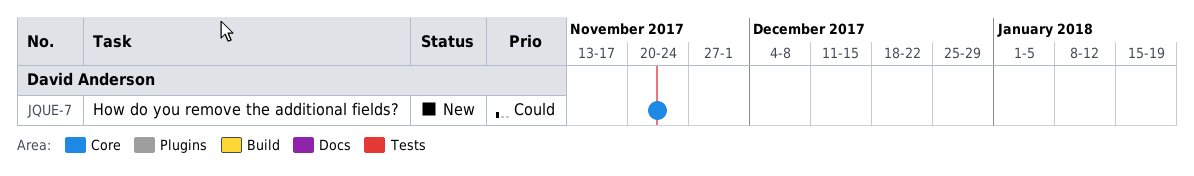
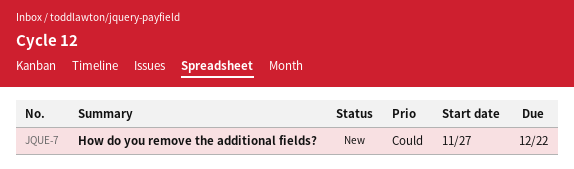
JQUE-7, start: Nov 20 -> Nov 27
JQUE-7, due: Nov 24 -> Dec 22

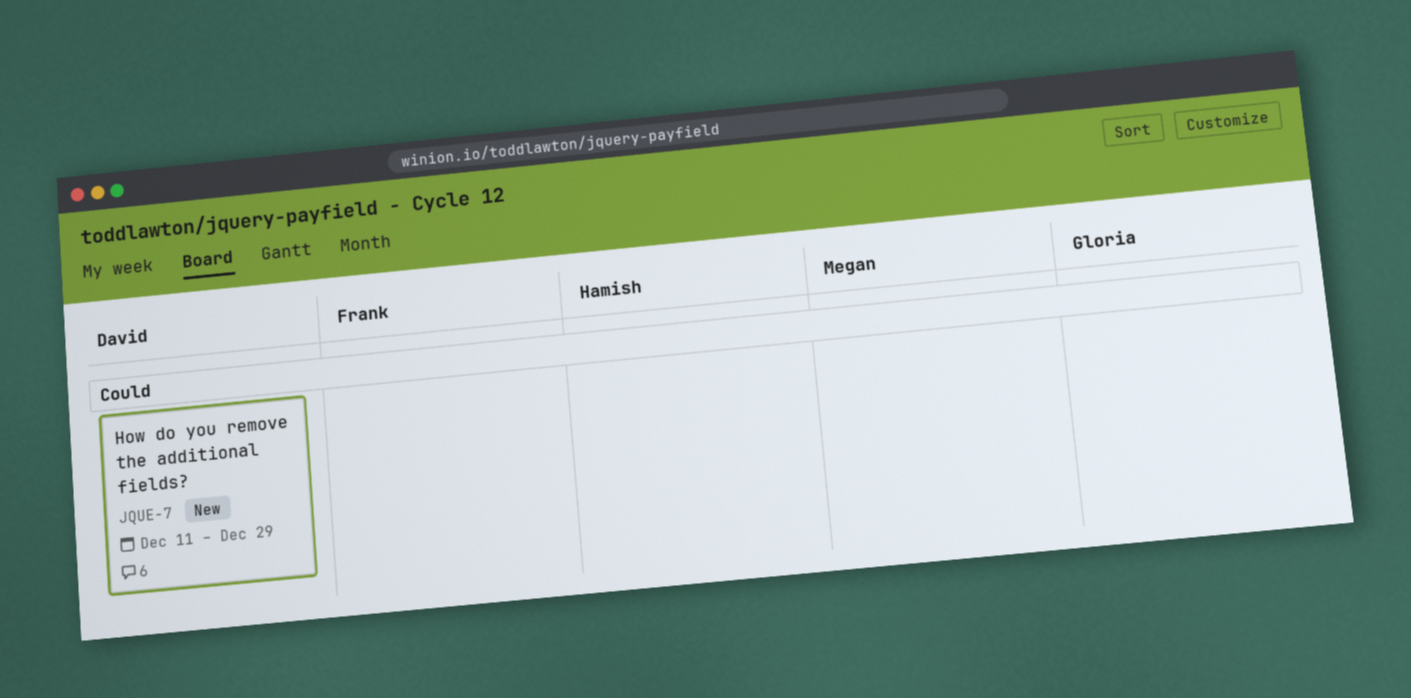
JQUE-7, start: Nov 27 -> Dec 11
JQUE-7, due: Dec 22 -> Dec 29

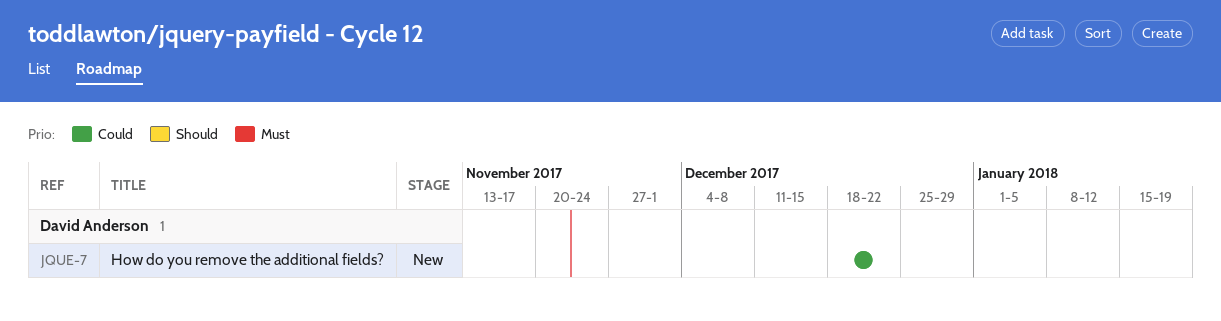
JQUE-7, start: Dec 11 -> Dec 18
JQUE-7, due: Dec 29 -> Dec 22

